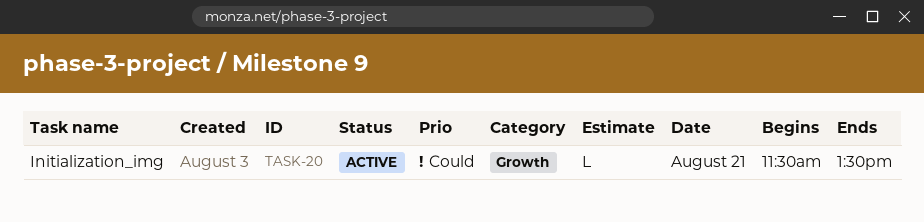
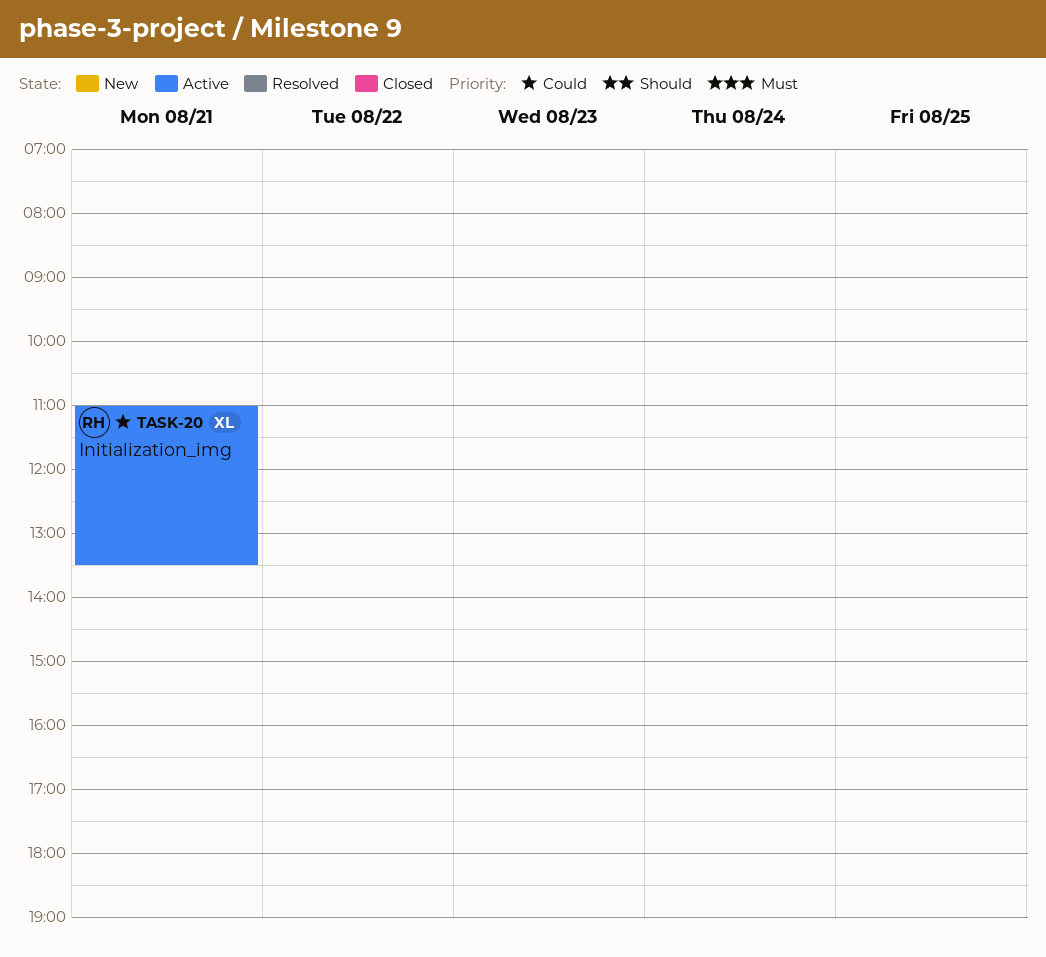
TASK-20, estimate: L -> XL
TASK-20, begins: 11:30 -> 11:00

